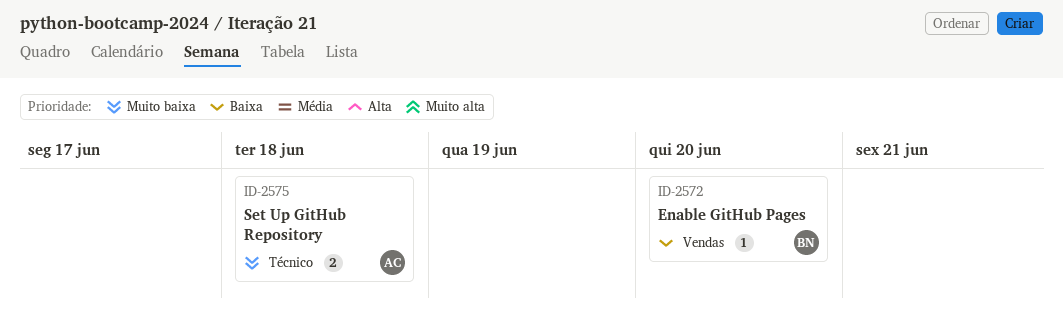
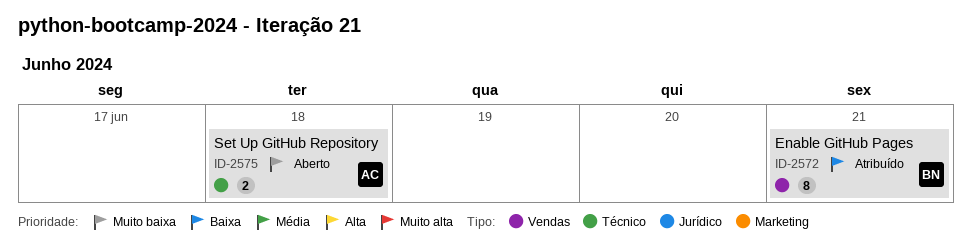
ID-2572, estimate: 1 -> 8
ID-2572, due: Jun 20 -> Jun 21

